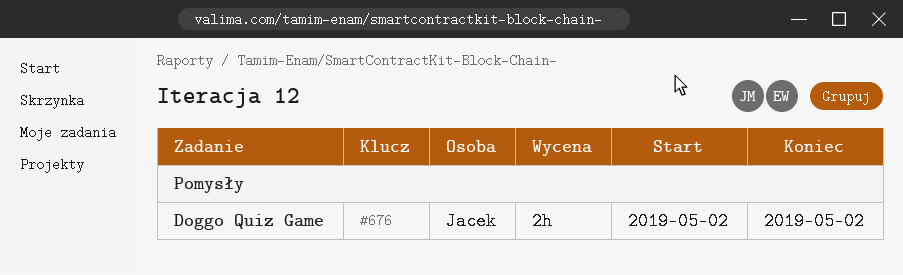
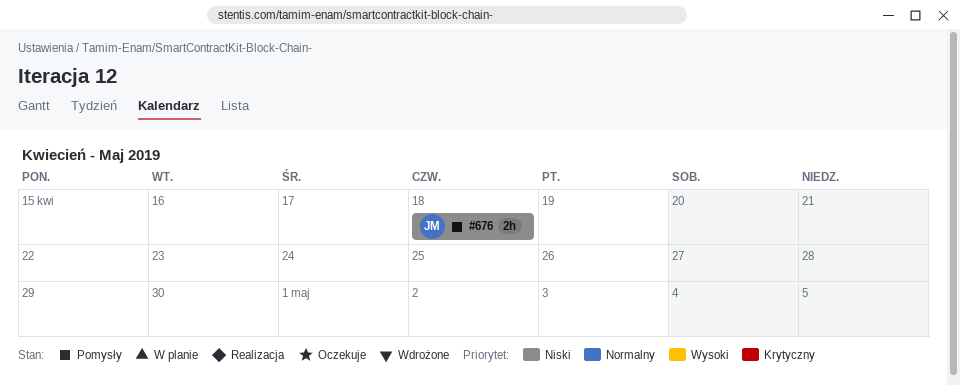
#676, start: May 2 -> Apr 18
#676, due: May 2 -> Apr 18

